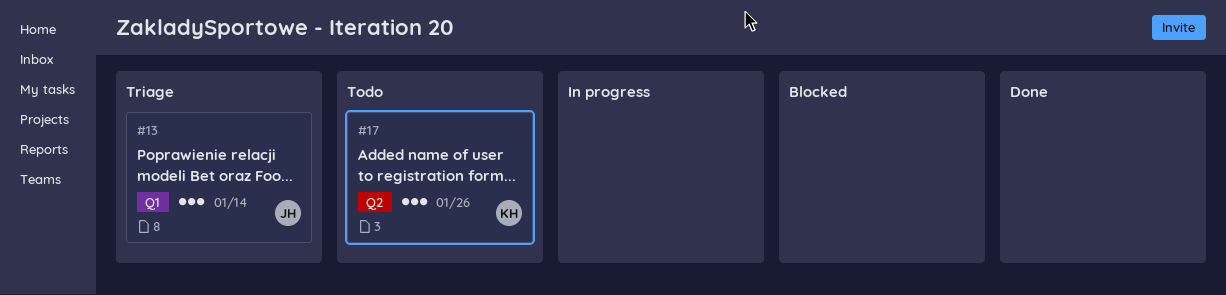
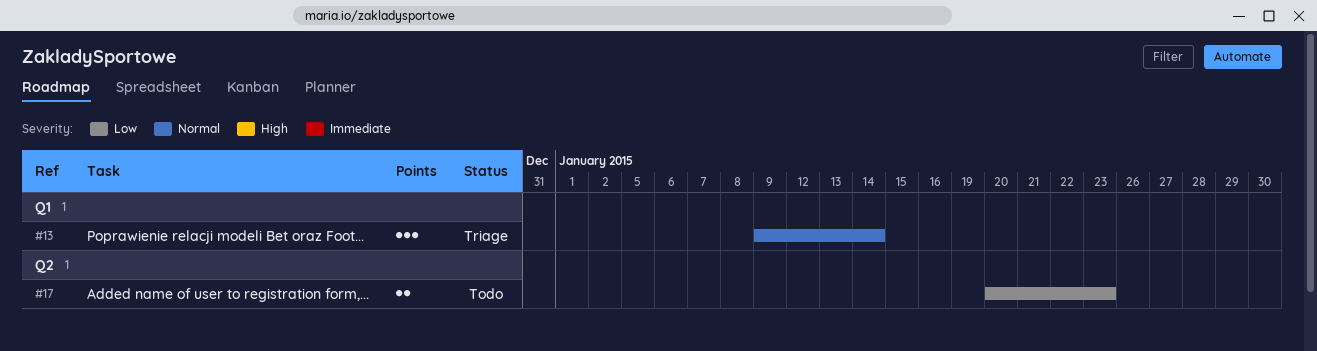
#17, estimate: 3 -> 2
#17, due: Jan 26 -> Jan 23

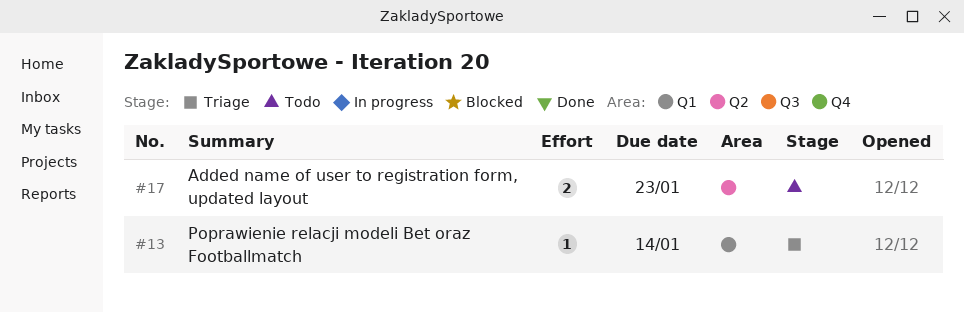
#13, estimate: 3 -> 1

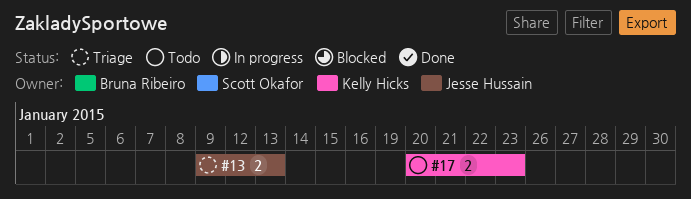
#13, estimate: 1 -> 2
#13, due: Jan 14 -> Jan 13

